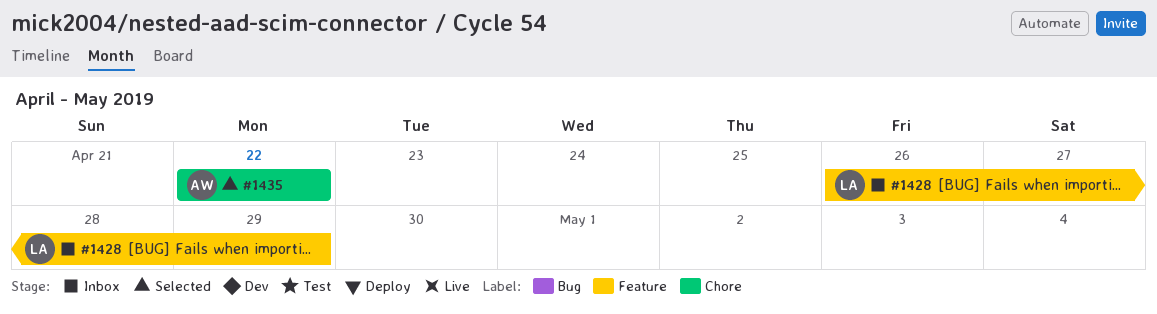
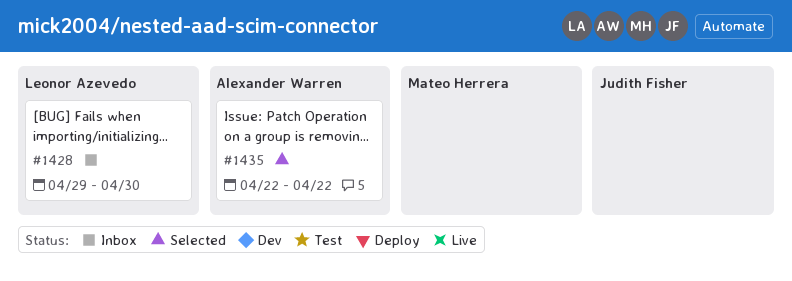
#1428, start: Apr 26 -> Apr 29
#1428, due: Apr 29 -> Apr 30

